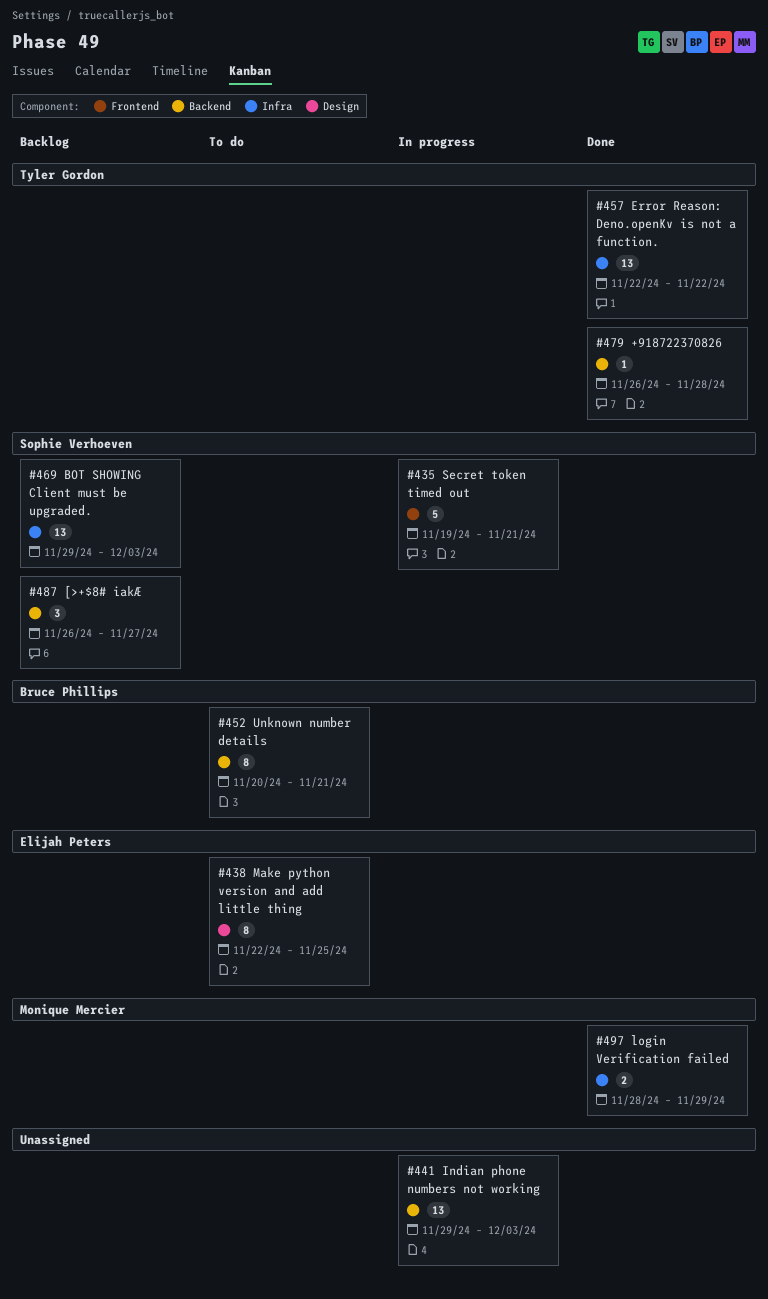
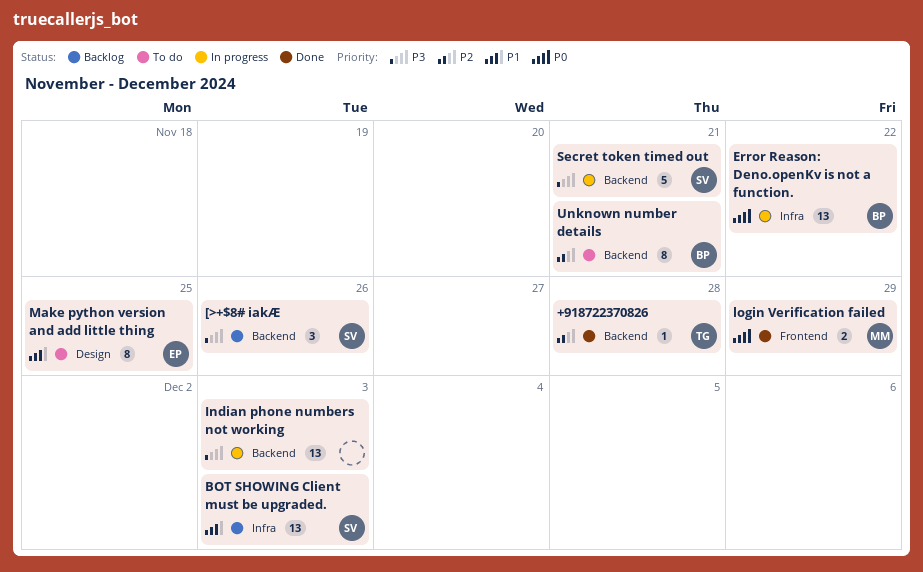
[>+$8# iakÆ, due: Nov 27 -> Nov 26
Error Reason: Deno.openKv is not a function., status: Done -> In progress
Error Reason: Deno.openKv is not a function., owner: Tyler Gordon -> Bruce Phillips
login Verification failed, label: Infra -> Frontend
Secret token timed out, label: Frontend -> Backend

